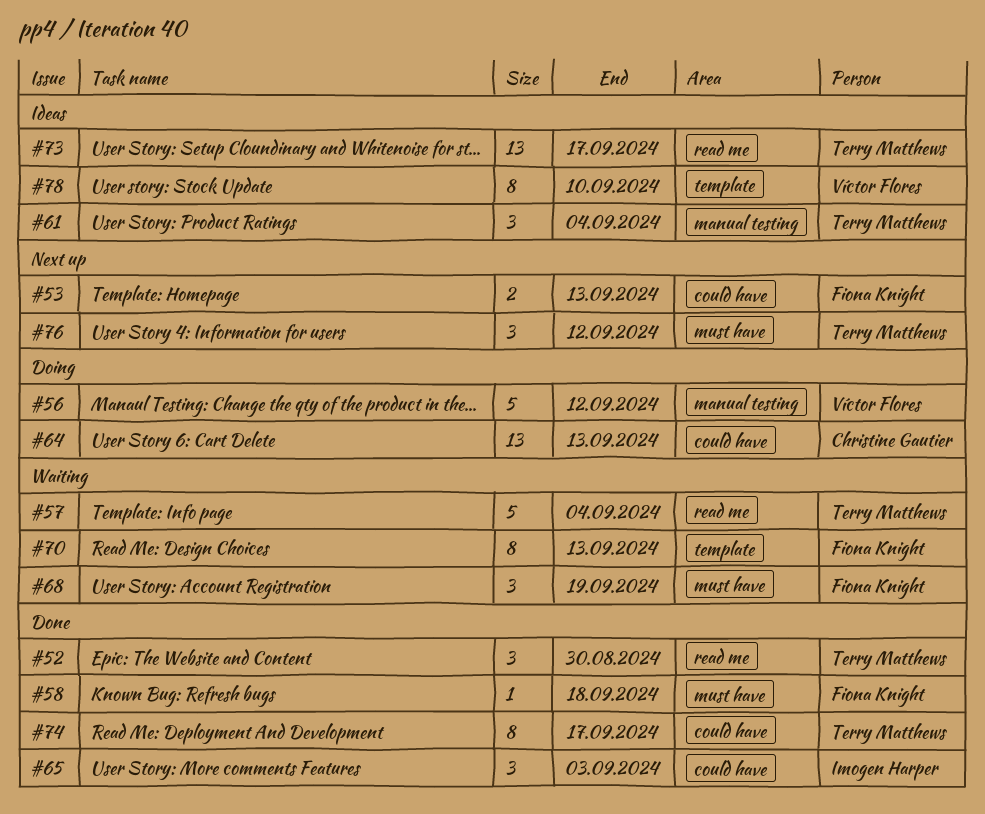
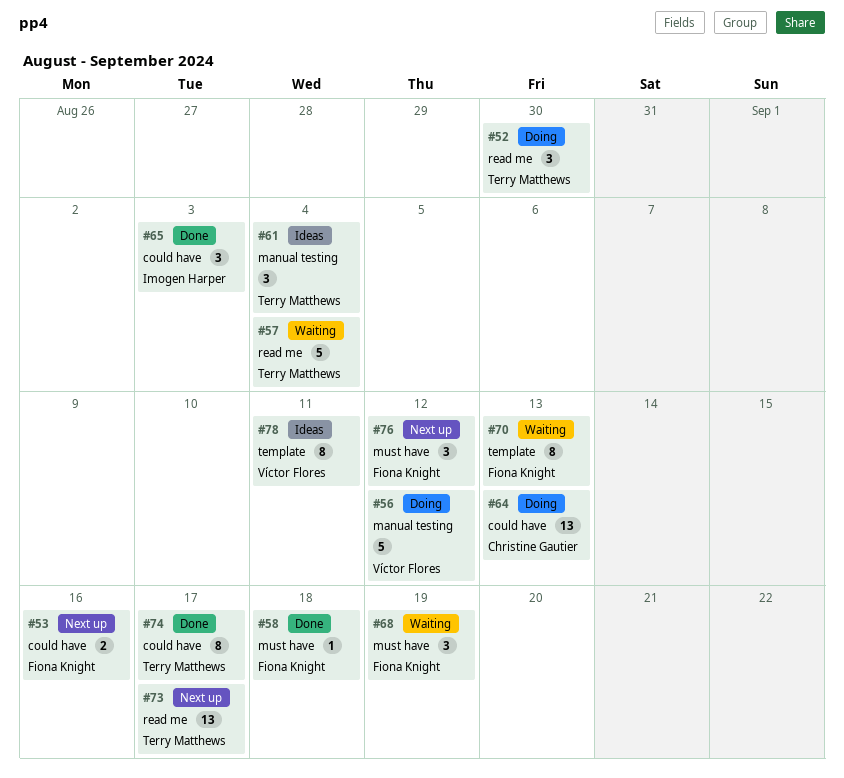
#52, status: Done -> Doing
#53, due: Sep 13 -> Sep 16
#73, status: Ideas -> Next up
#76, owner: Terry Matthews -> Fiona Knight
#78, due: Sep 10 -> Sep 11

